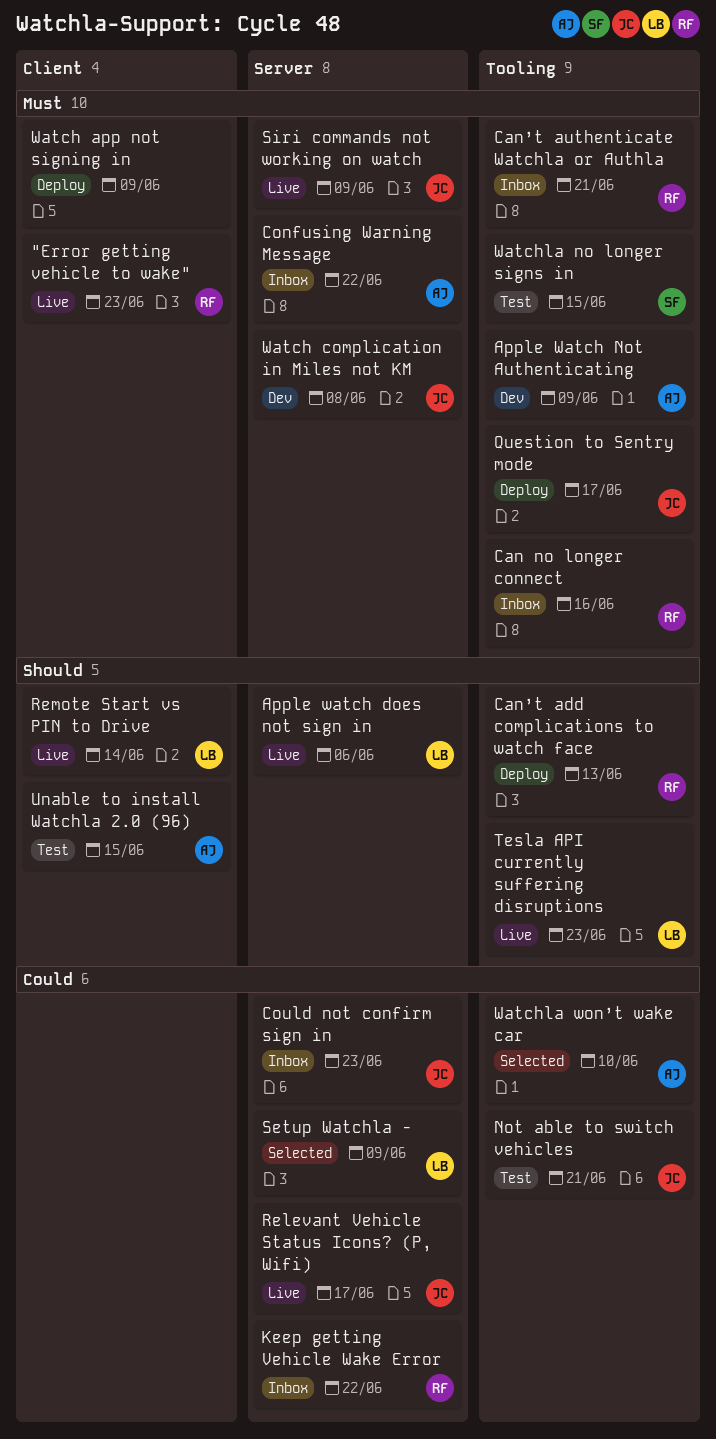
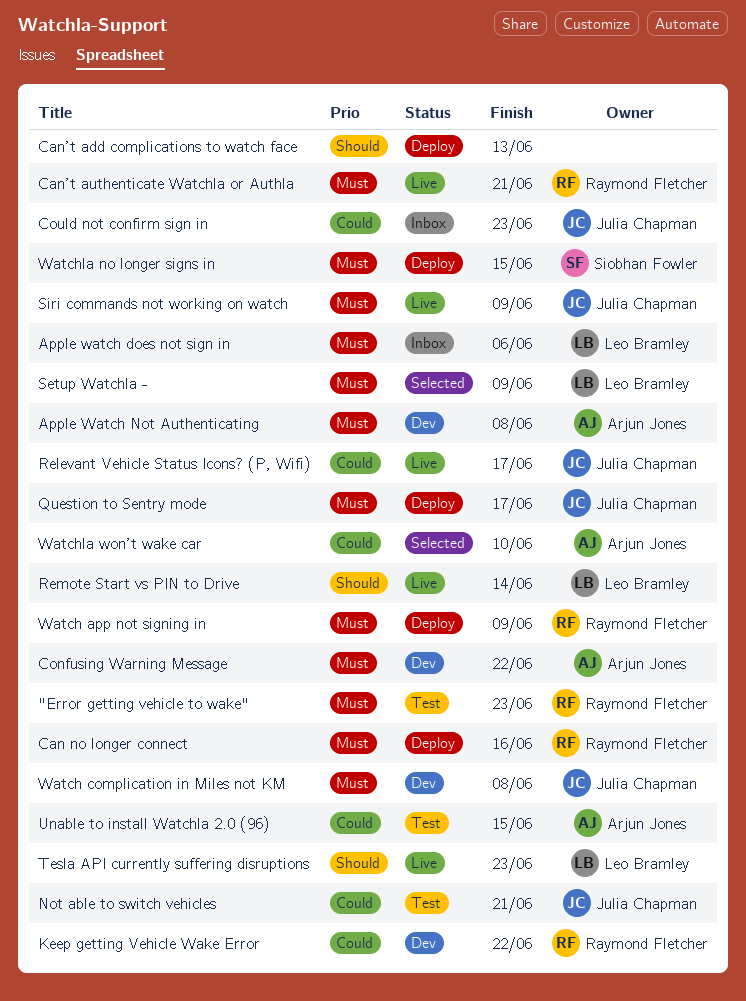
"Error getting vehicle to wake", status: Live -> Test
Apple watch does not sign in, status: Live -> Inbox
Apple watch does not sign in, priority: Should -> Must
Apple Watch Not Authenticating, due: Jun 9 -> Jun 8
Can no longer connect, status: Inbox -> Deploy
Can’t add complications to watch face, owner: Raymond Fletcher -> none
Can’t authenticate Watchla or Authla, status: Inbox -> Live
Confusing Warning Message, status: Inbox -> Dev
Keep getting Vehicle Wake Error, status: Inbox -> Dev
Setup Watchla -, priority: Could -> Must
Unable to install Watchla 2.0 (96), priority: Should -> Could
Watch app not signing in, owner: none -> Raymond Fletcher
Watchla no longer signs in, status: Test -> Deploy

